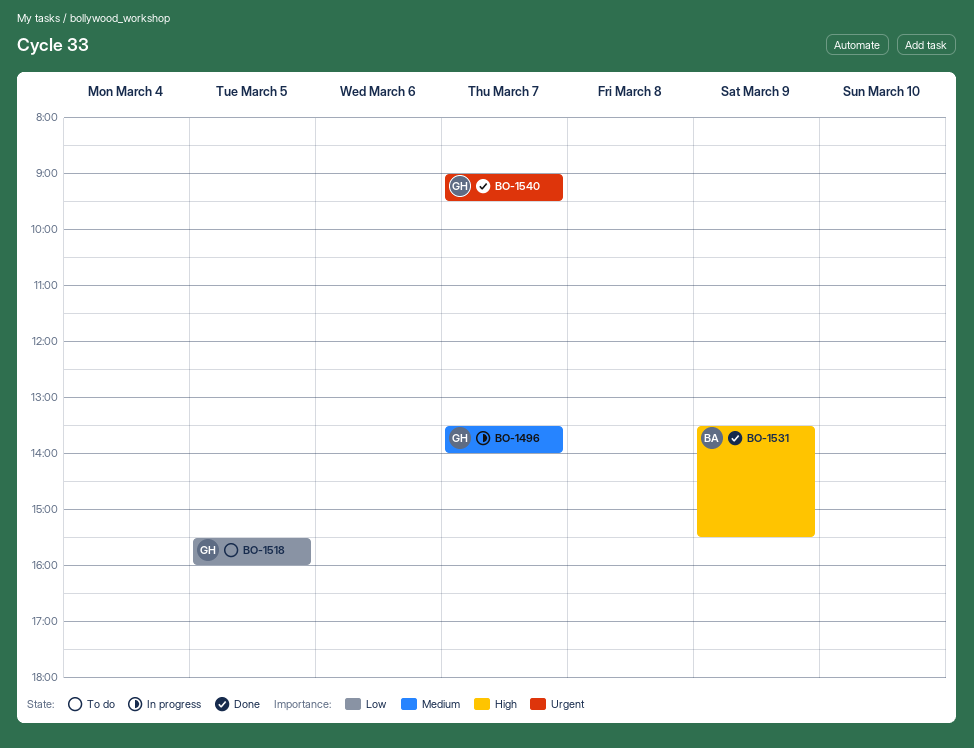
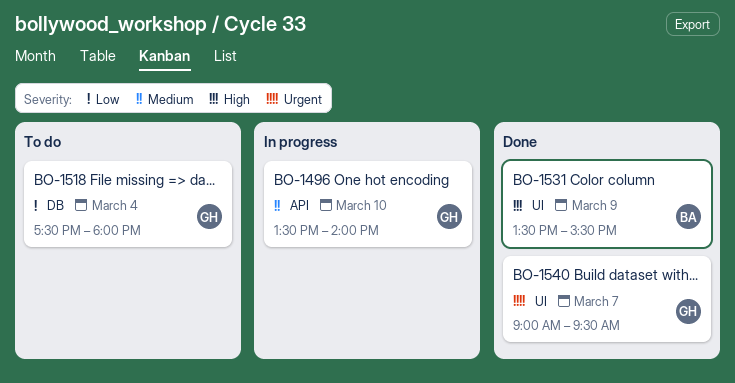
BO-1496, day: Mar 7 -> Mar 10
BO-1518, day: Mar 5 -> Mar 4
BO-1518, begins: 15:30 -> 17:30
BO-1518, ends: 16:00 -> 18:00

